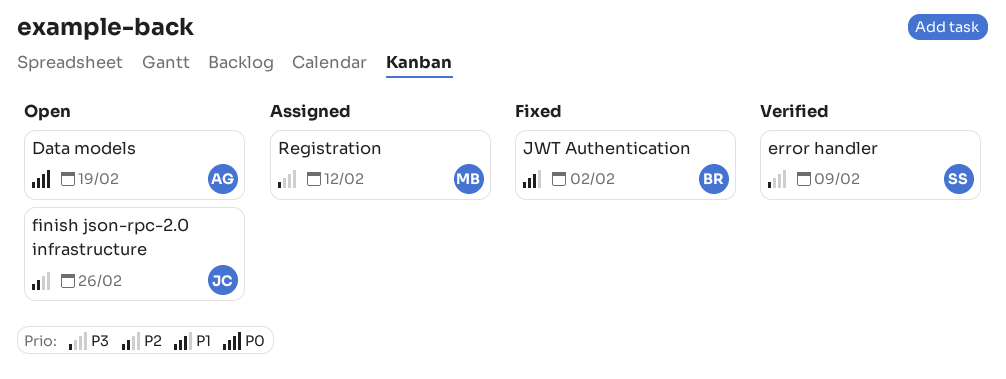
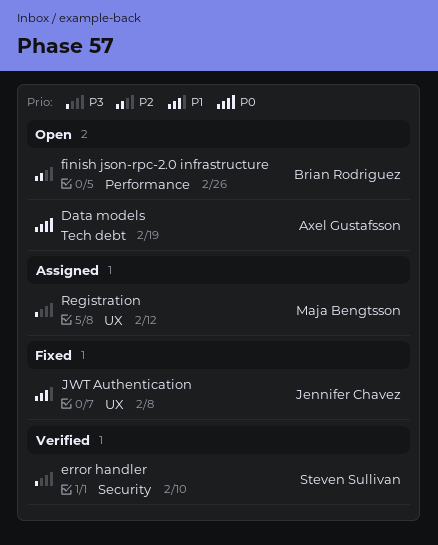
error handler, due: Feb 9 -> Feb 10
finish json-rpc-2.0 infrastructure, owner: Jennifer Chavez -> Brian Rodriguez
JWT Authentication, owner: Brian Rodriguez -> Jennifer Chavez
JWT Authentication, due: Feb 2 -> Feb 8

